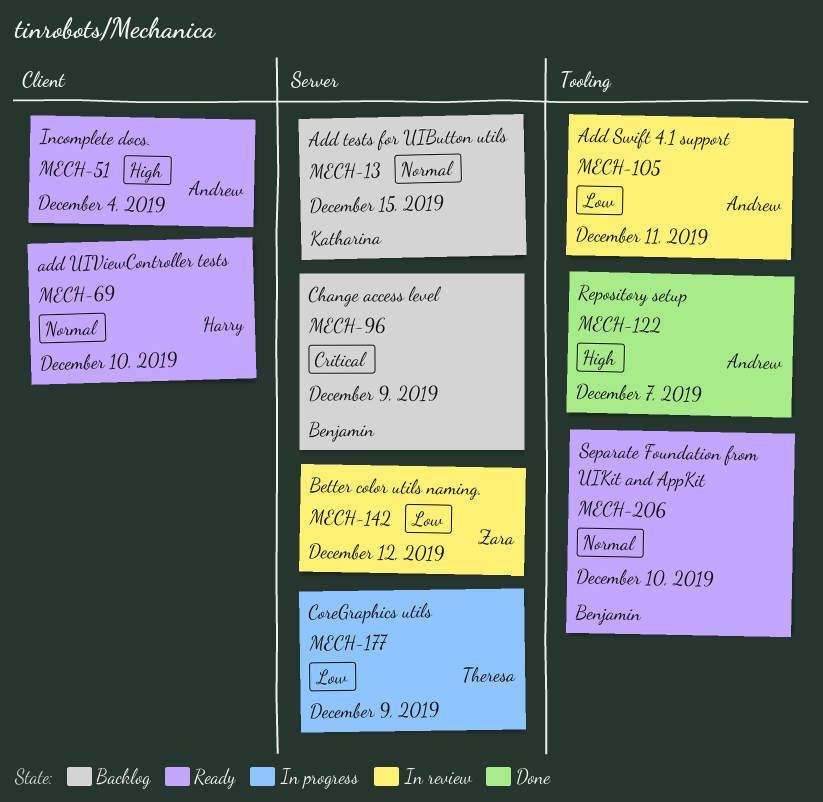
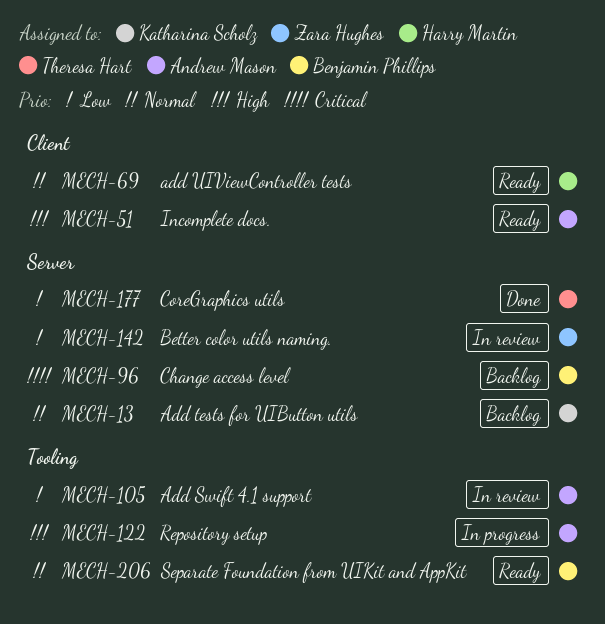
MECH-122, status: Done -> In progress
MECH-177, status: In progress -> Done

